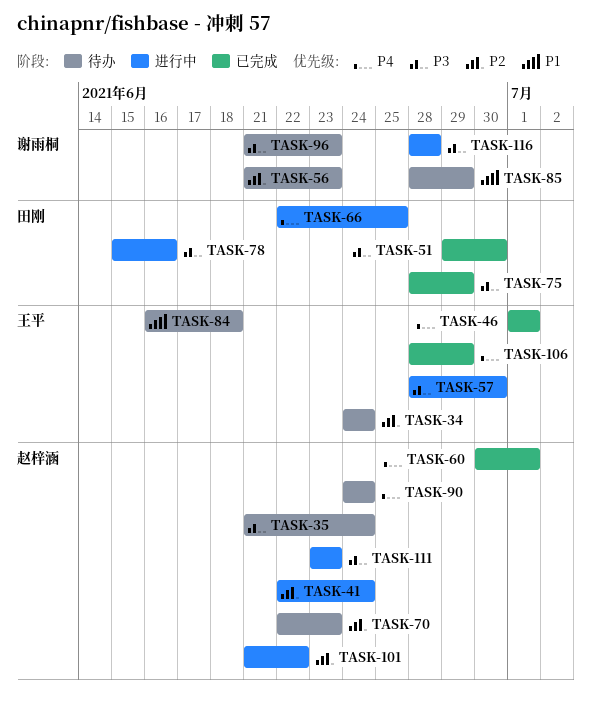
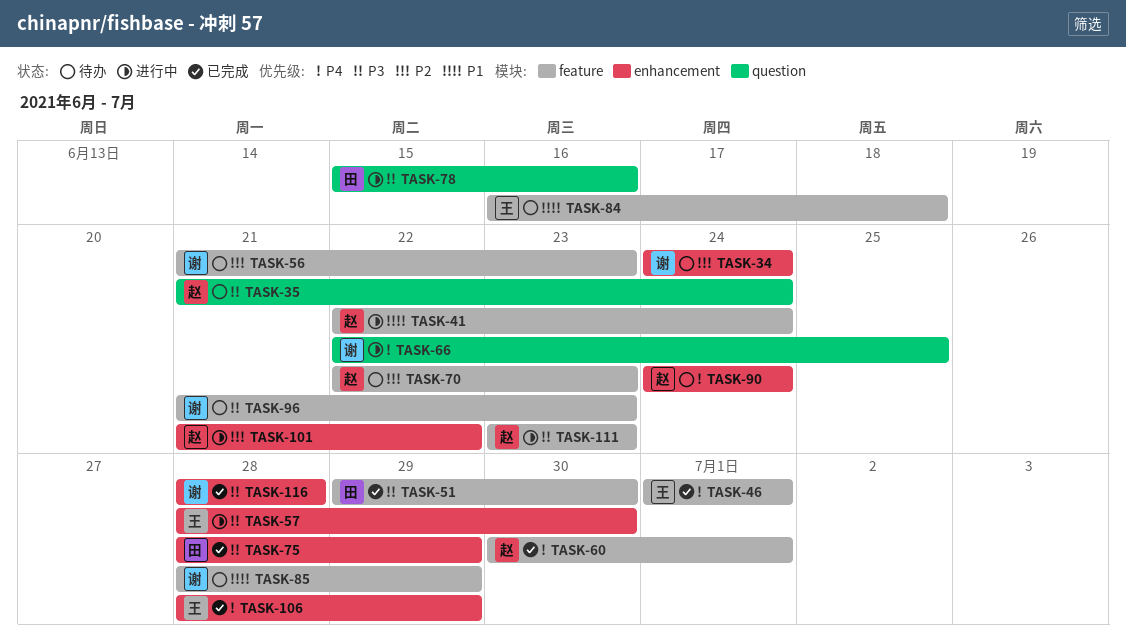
TASK-34, owner: 王平 -> 谢雨桐
TASK-41, priority: P2 -> P1
TASK-66, owner: 田刚 -> 谢雨桐
TASK-116, status: 进行中 -> 已完成

